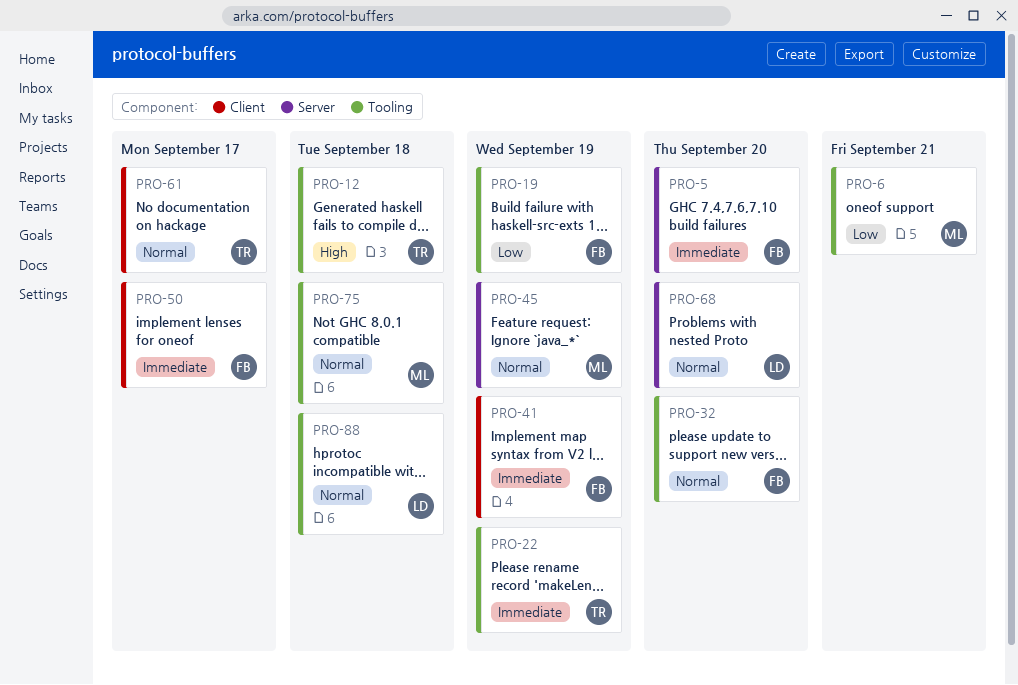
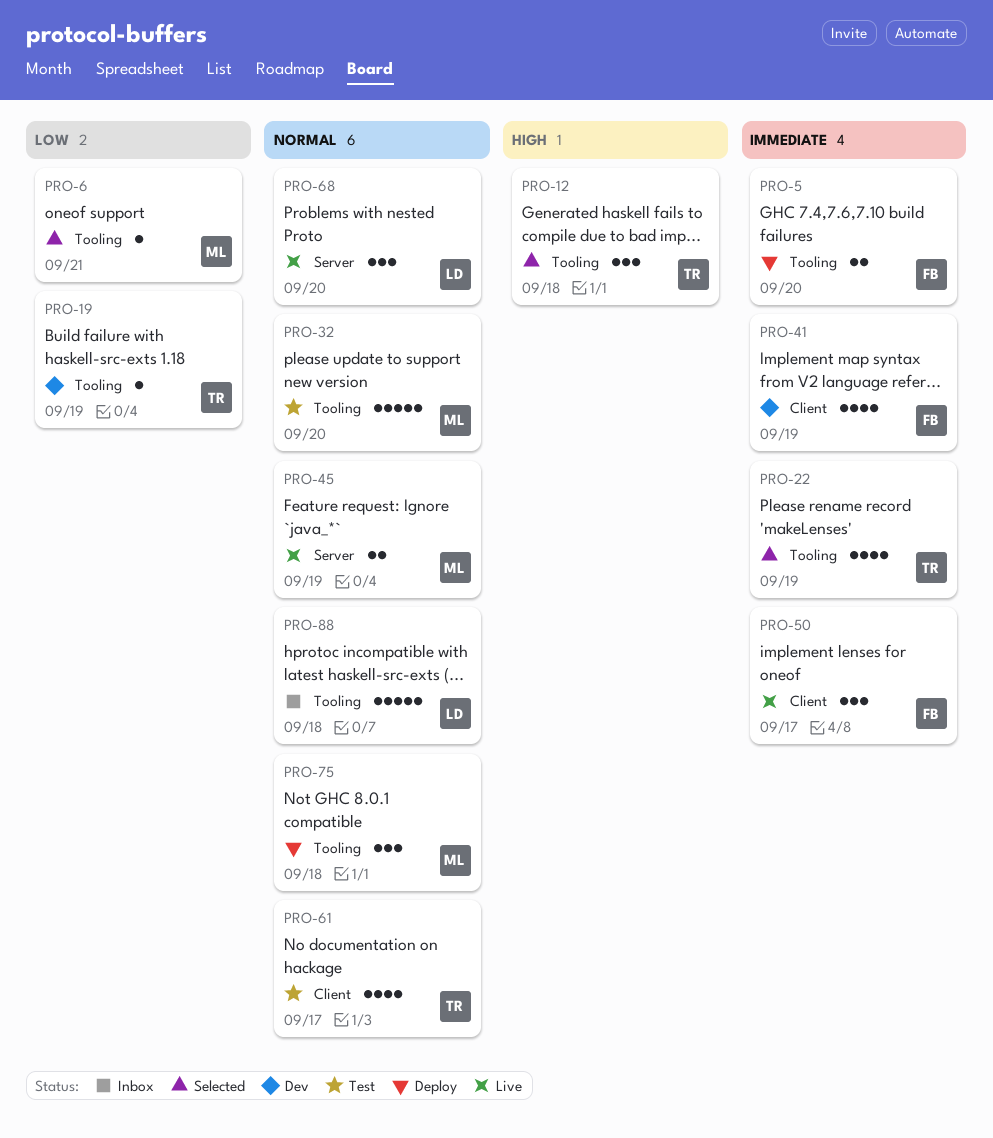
PRO-5, label: Server -> Tooling
PRO-19, owner: FB -> TR
PRO-32, owner: FB -> ML

